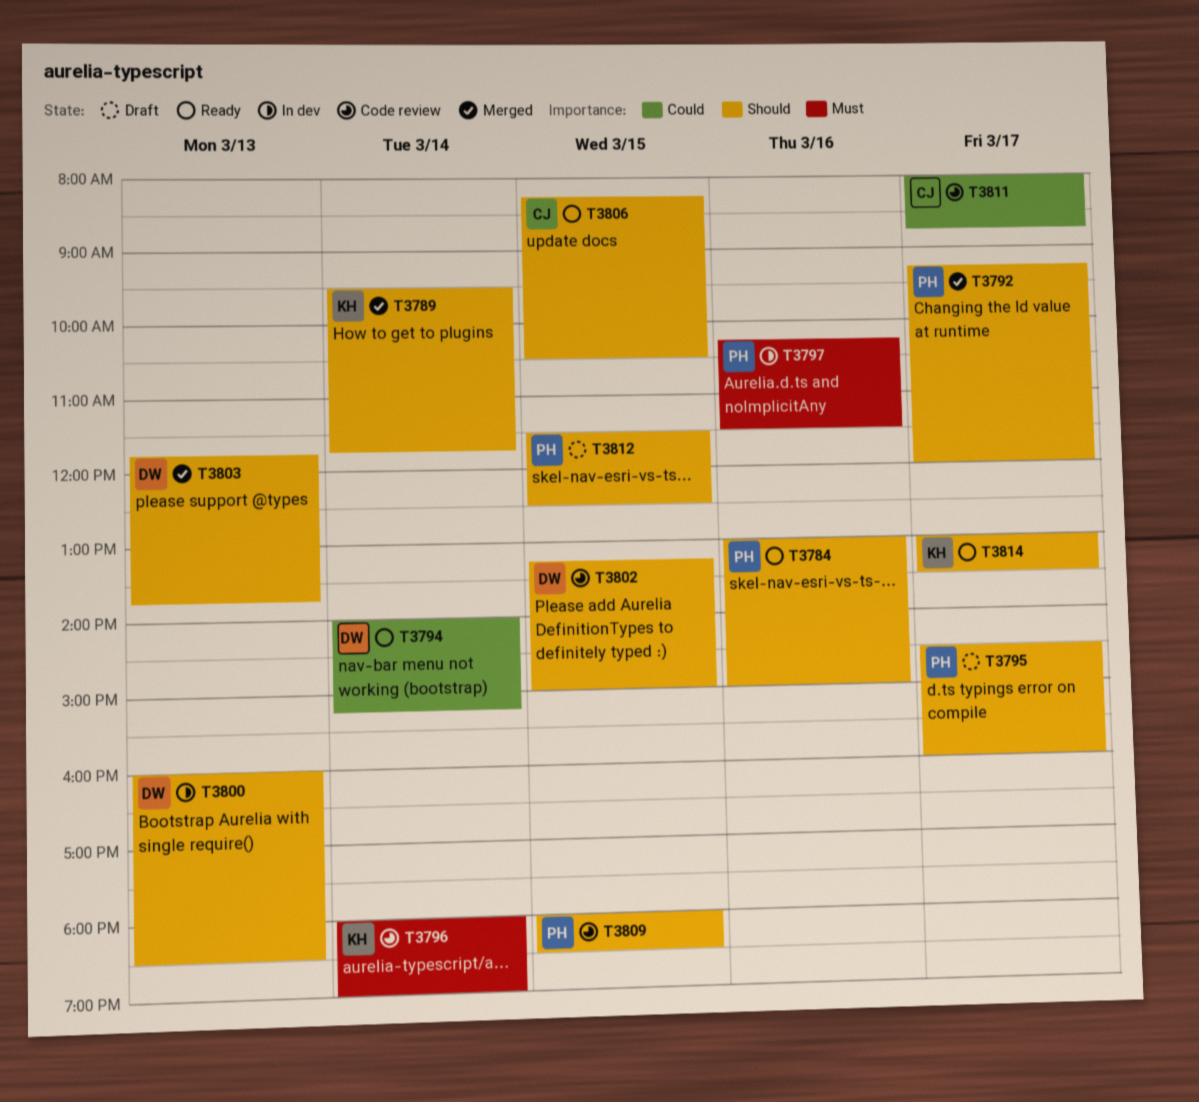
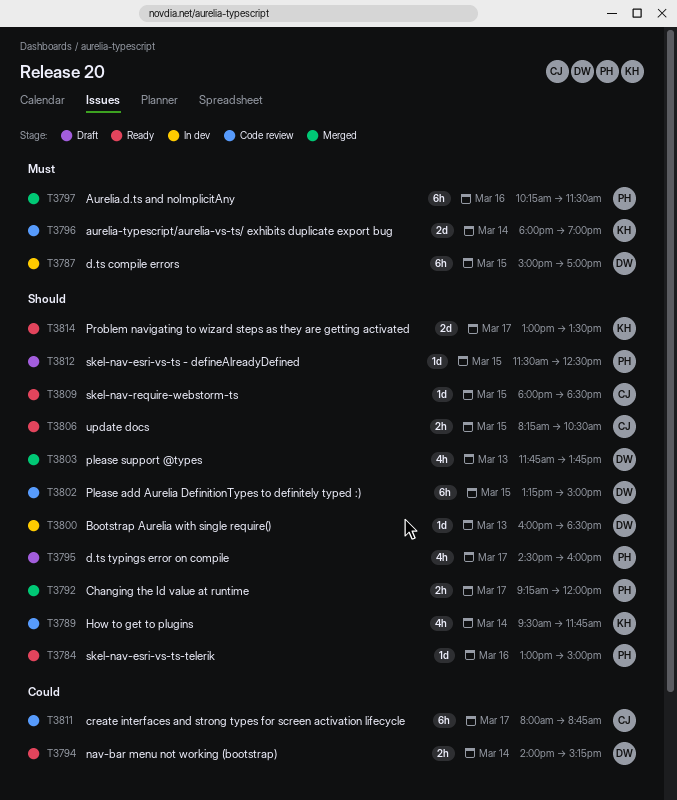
T3787: none -> present
T3789, status: Merged -> Code review
T3797, status: In dev -> Merged
T3809, status: Code review -> Ready
T3809, owner: PH -> CJ

